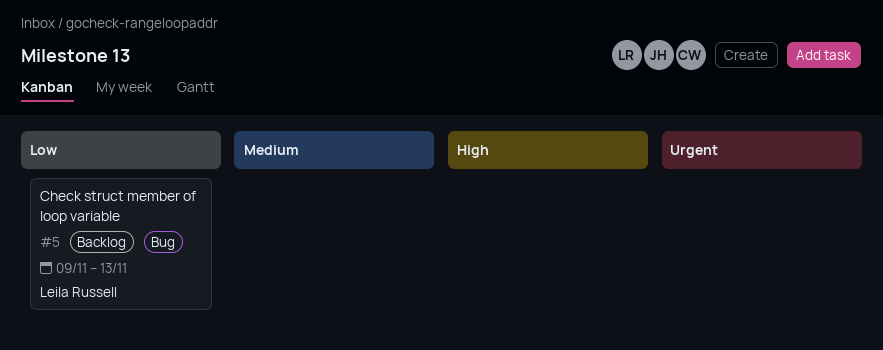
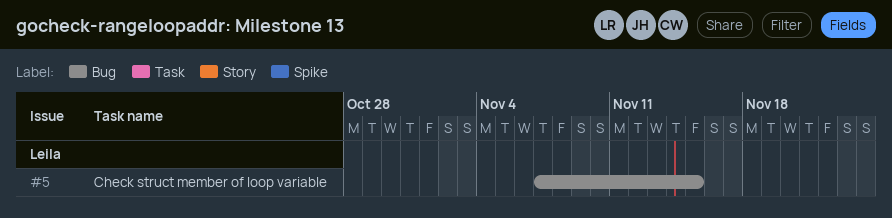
#5, start: Nov 9 -> Nov 7
#5, due: Nov 13 -> Nov 15

